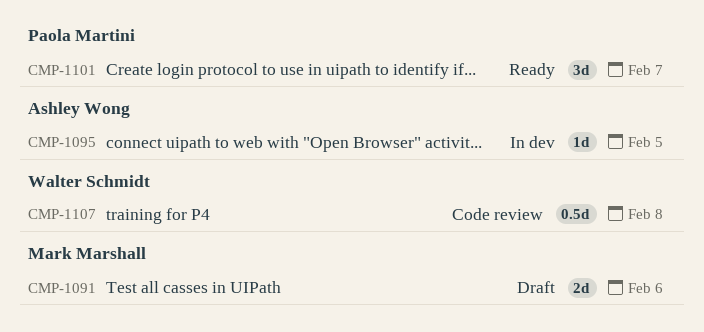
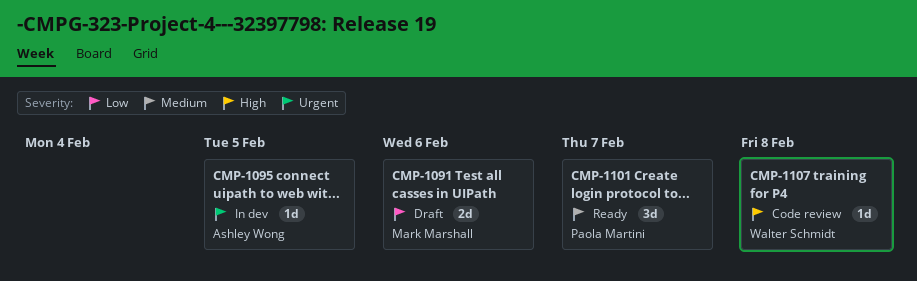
CMP-1107, estimate: 0.5d -> 1d

